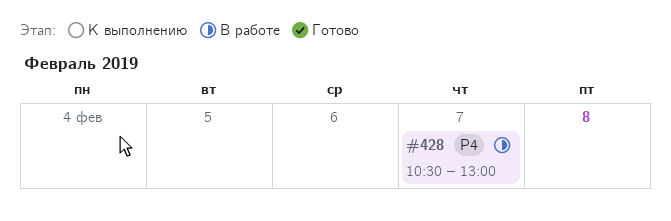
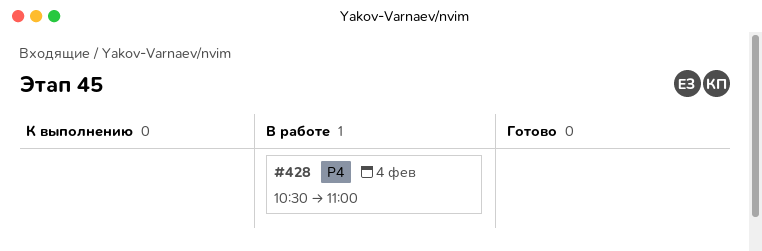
#428, day: Feb 7 -> Feb 4
#428, ends: 13:00 -> 11:00

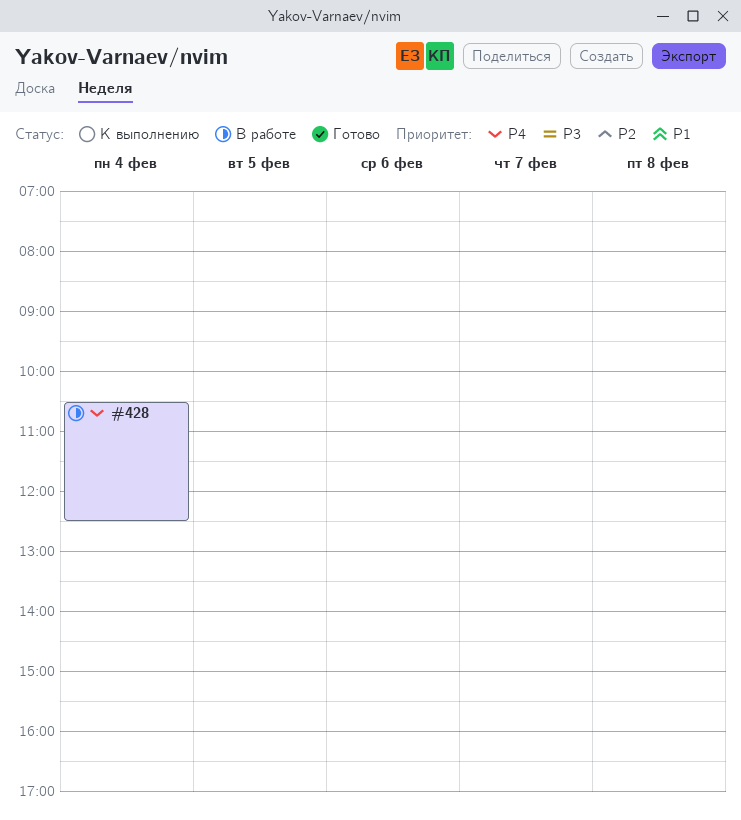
#428, ends: 11:00 -> 12:30

